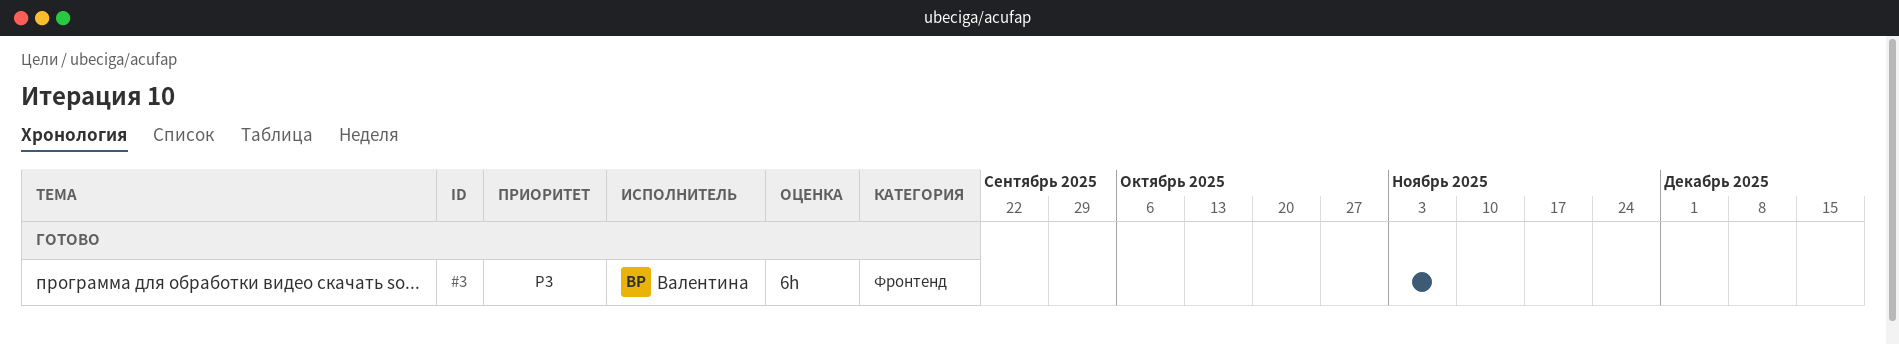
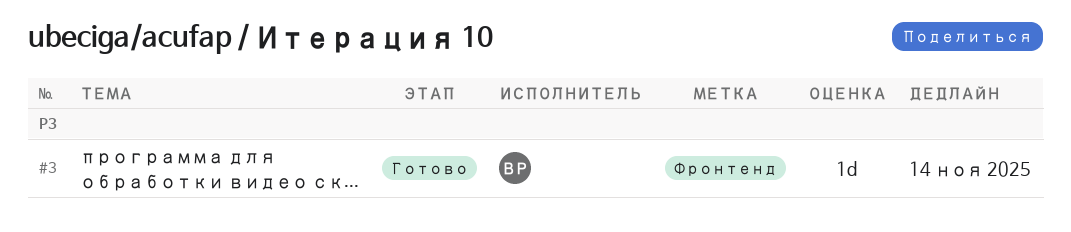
#3, estimate: 6h -> 1d
#3, due: Nov 7 -> Nov 14

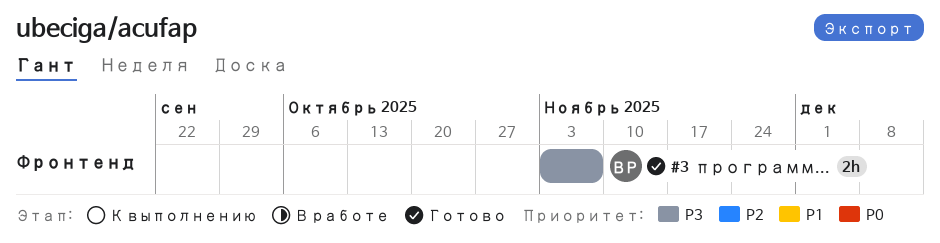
#3, estimate: 1d -> 2h
#3, due: Nov 14 -> Nov 7

